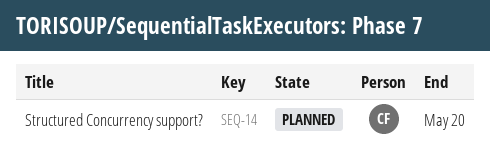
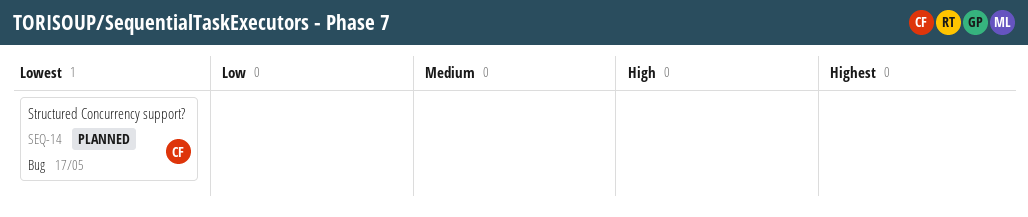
SEQ-14, due: May 20 -> May 17

